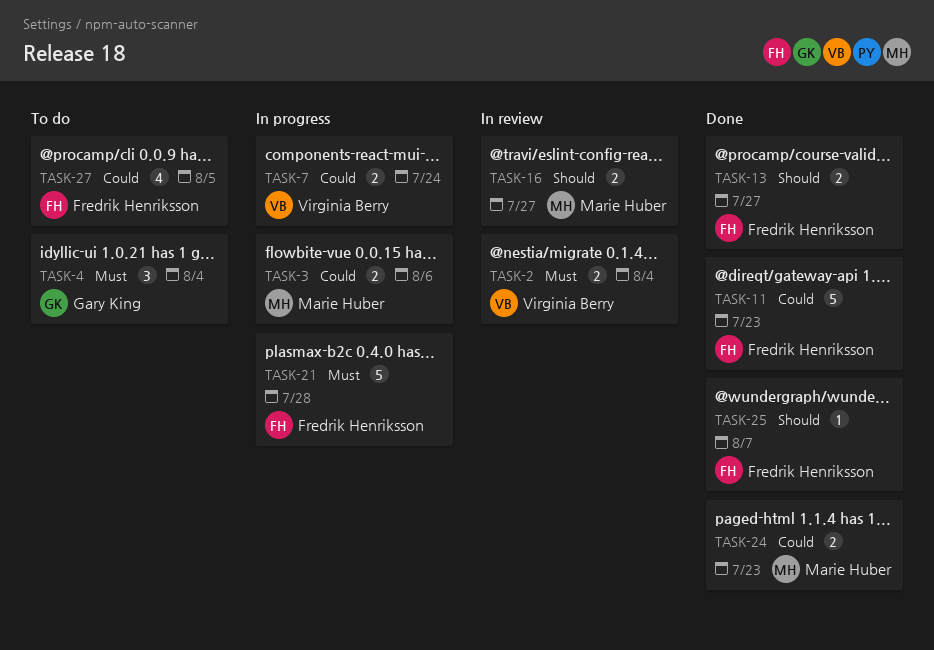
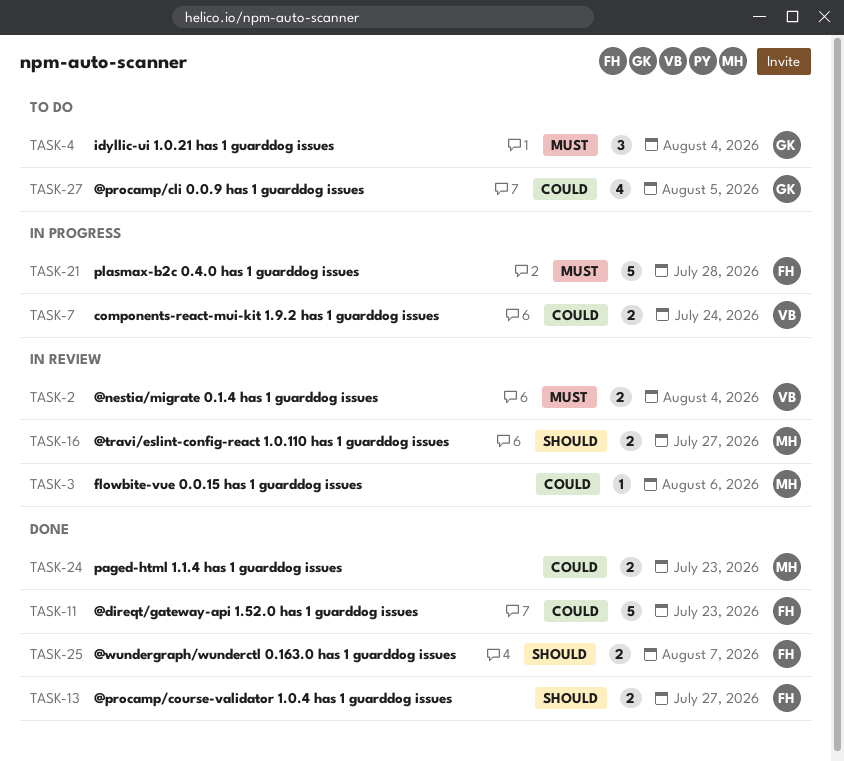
TASK-3, status: In progress -> In review
TASK-3, estimate: 2 -> 1
TASK-25, estimate: 1 -> 2
TASK-27, owner: Fredrik Henriksson -> Gary King

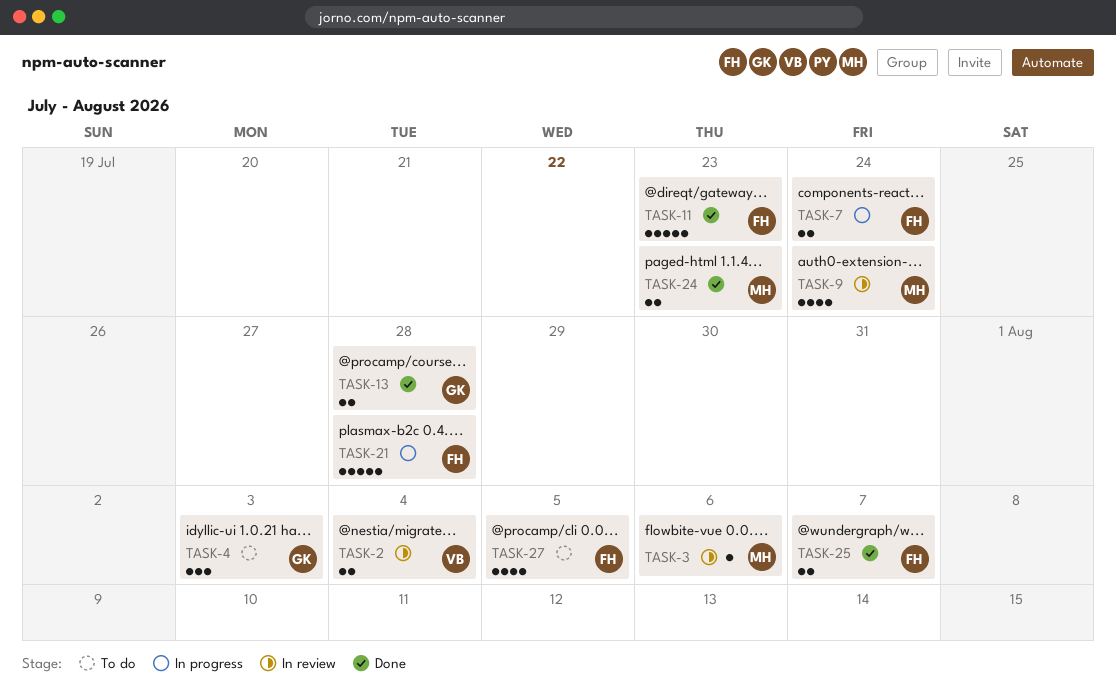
TASK-4, due: Aug 4 -> Aug 3
TASK-7, owner: VB -> FH
TASK-9: none -> present
TASK-13, owner: FH -> GK
TASK-13, due: Jul 27 -> Jul 28
TASK-16: present -> none
TASK-27, owner: GK -> FH

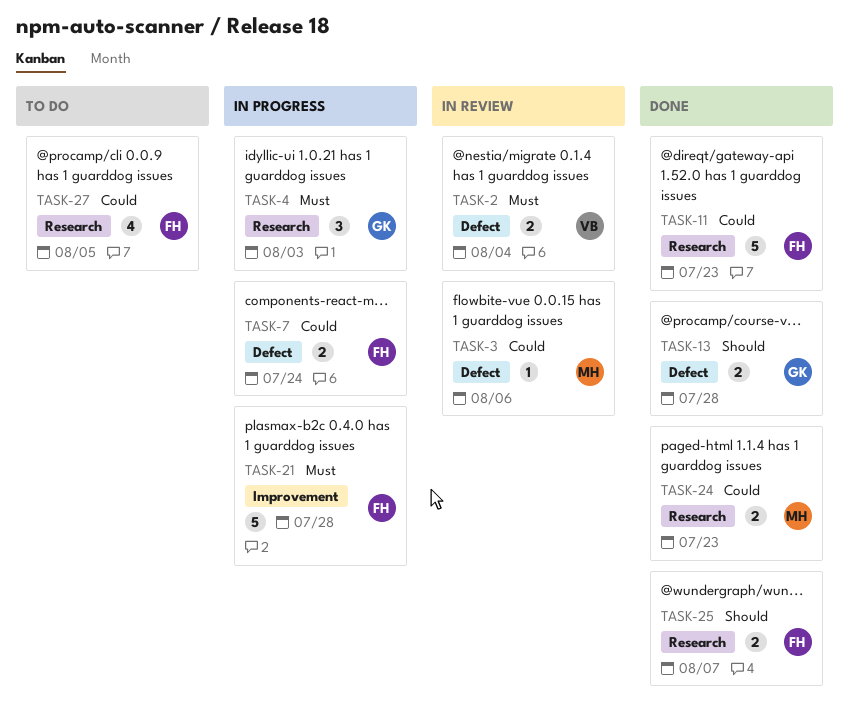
TASK-4, status: To do -> In progress
TASK-9: present -> none

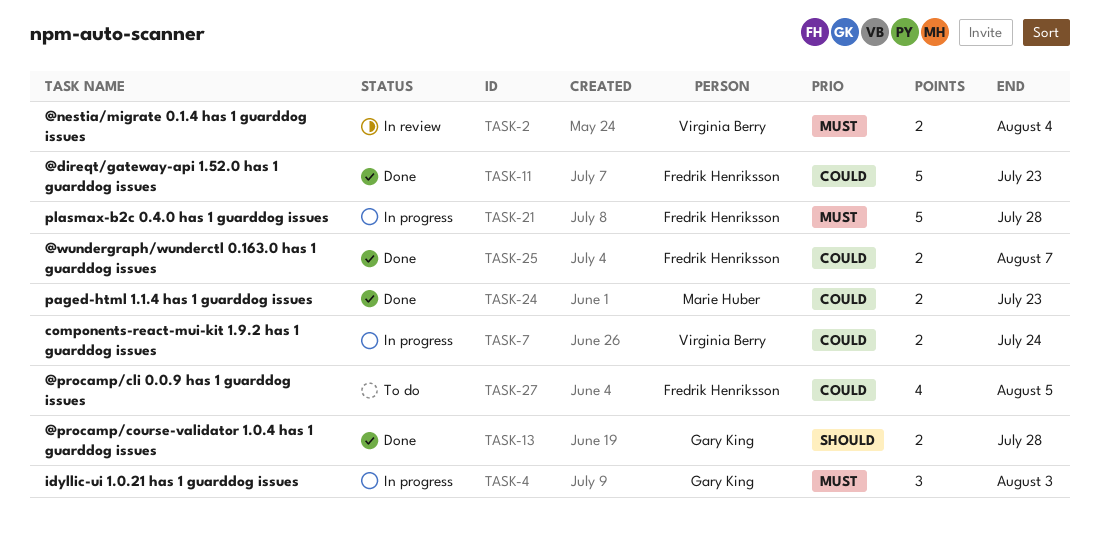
TASK-3: present -> none
TASK-7, owner: Fredrik Henriksson -> Virginia Berry
TASK-25, priority: Should -> Could

